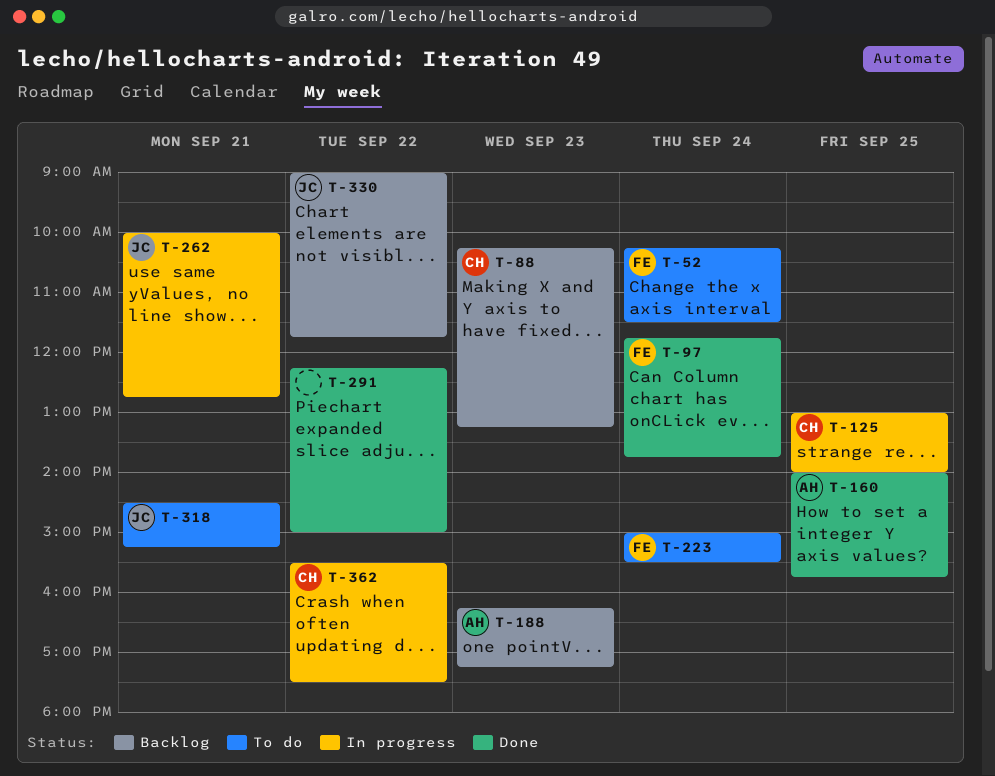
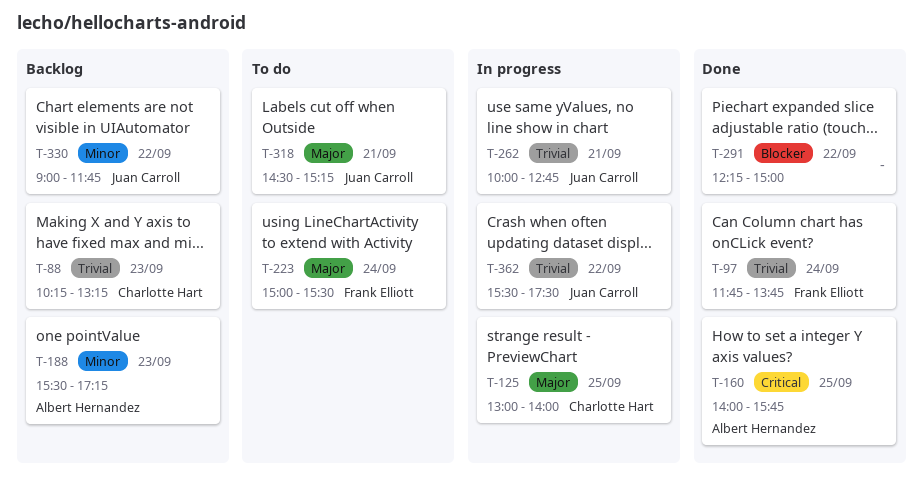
T-52: present -> none
T-188, begins: 16:15 -> 15:30
T-362, owner: Charlotte Hart -> Juan Carroll

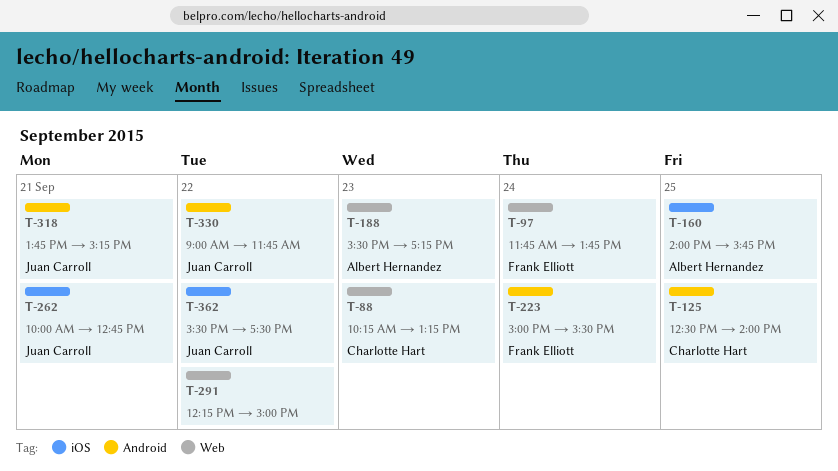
T-125, begins: 13:00 -> 12:30
T-318, begins: 14:30 -> 13:45

